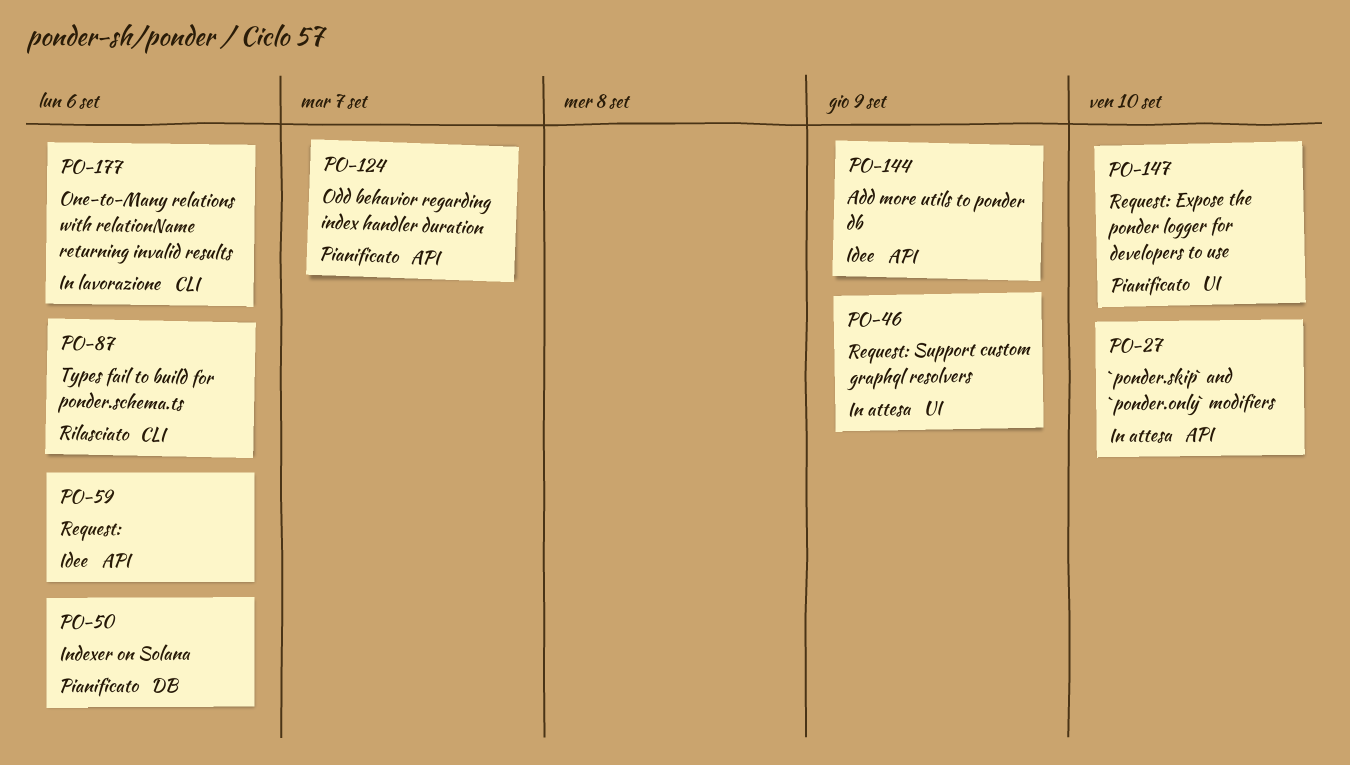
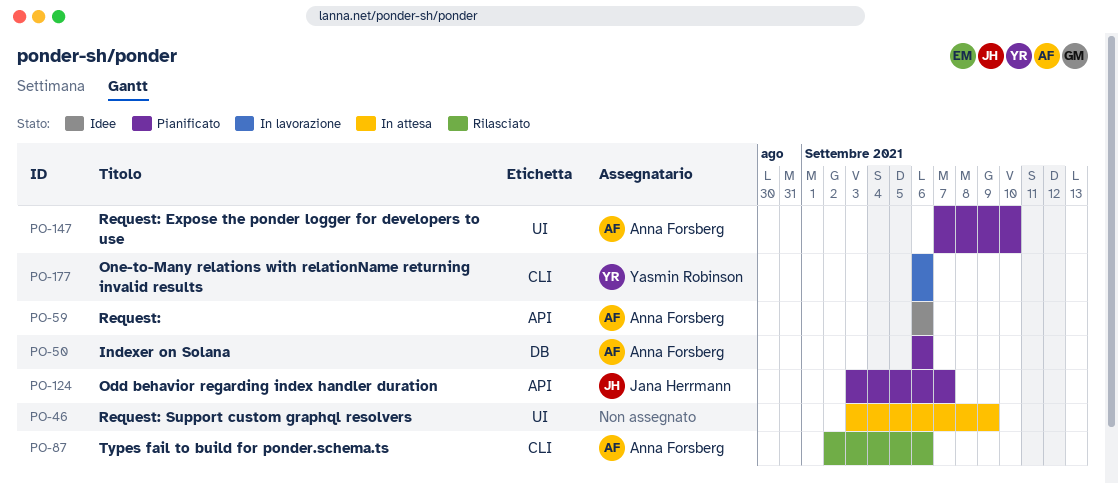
PO-27: present -> none
PO-144: present -> none

